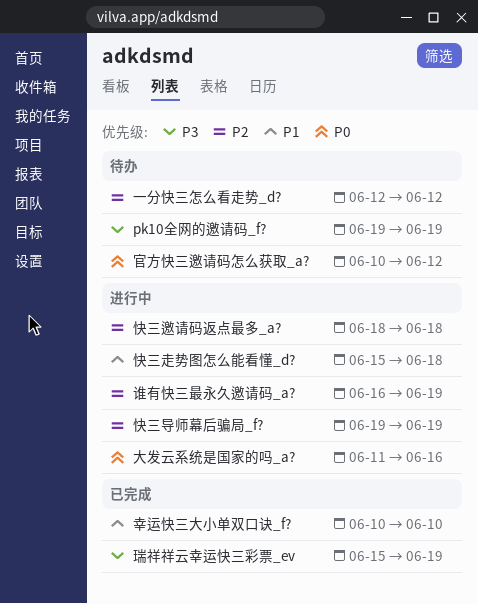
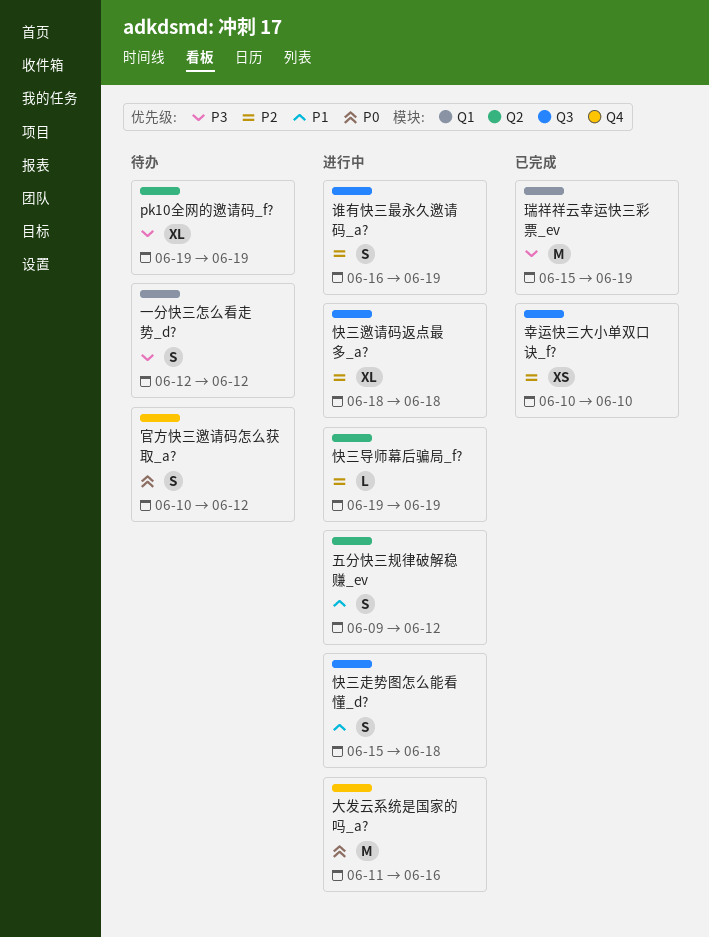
一分快三怎么看走势_d?, priority: P2 -> P3
五分快三规律破解稳赚_ev: none -> present
幸运快三大小单双口诀_f?, priority: P1 -> P2

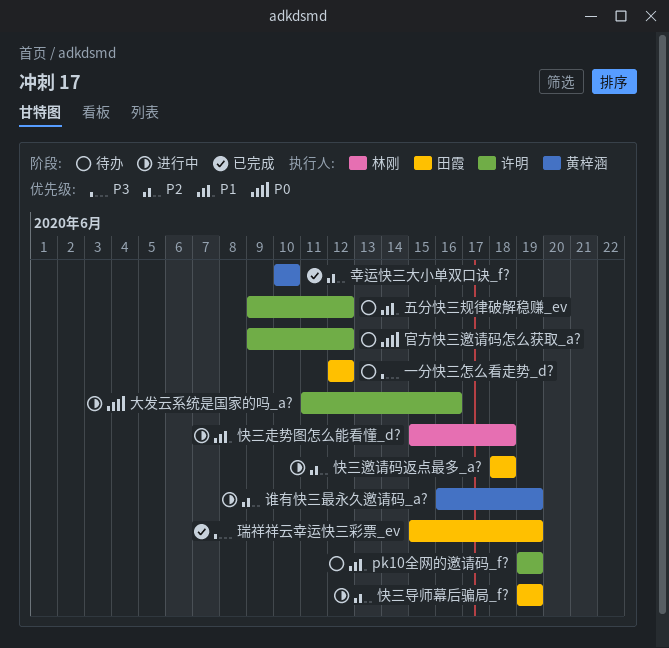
pk10全网的邀请码_f?, priority: P3 -> P1
五分快三规律破解稳赚_ev, status: 进行中 -> 待办
官方快三邀请码怎么获取_a?, start: Jun 10 -> Jun 9

